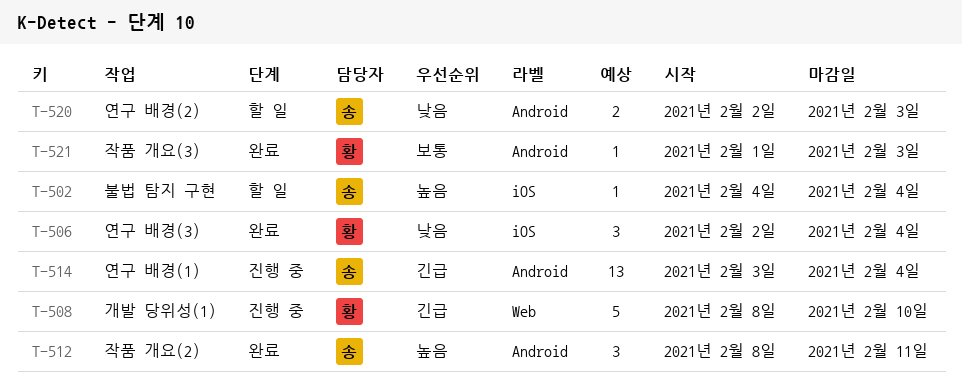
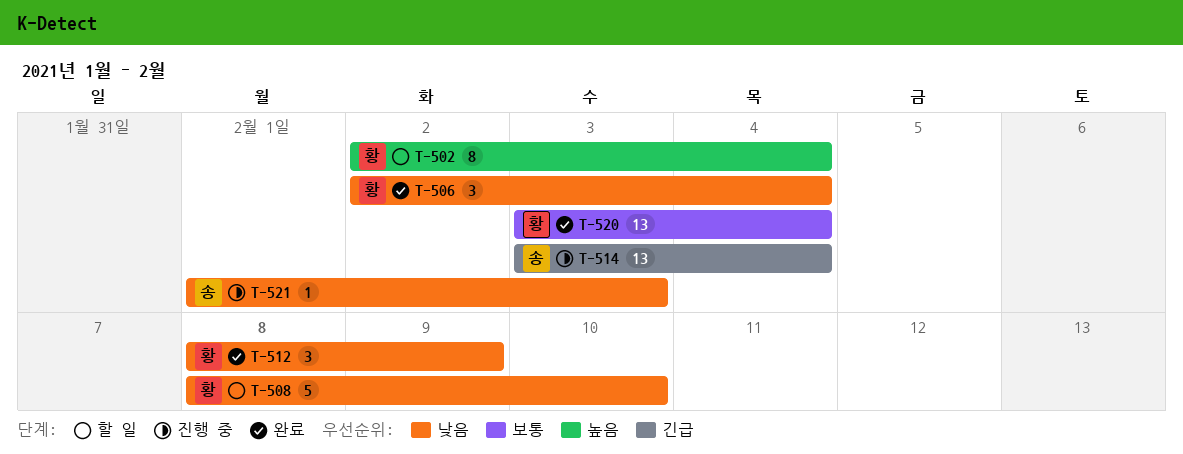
T-502, owner: 송 -> 황
T-502, estimate: 1 -> 8
T-502, start: Feb 4 -> Feb 2
T-508, status: 진행 중 -> 할 일
T-508, priority: 긴급 -> 낮음
T-512, owner: 송 -> 황
T-512, priority: 높음 -> 낮음
T-512, due: Feb 11 -> Feb 9
T-520, status: 할 일 -> 완료
T-520, owner: 송 -> 황
T-520, priority: 낮음 -> 보통
T-520, estimate: 2 -> 13
T-520, start: Feb 2 -> Feb 3
T-520, due: Feb 3 -> Feb 4
T-521, status: 완료 -> 진행 중
T-521, owner: 황 -> 송
T-521, priority: 보통 -> 낮음

